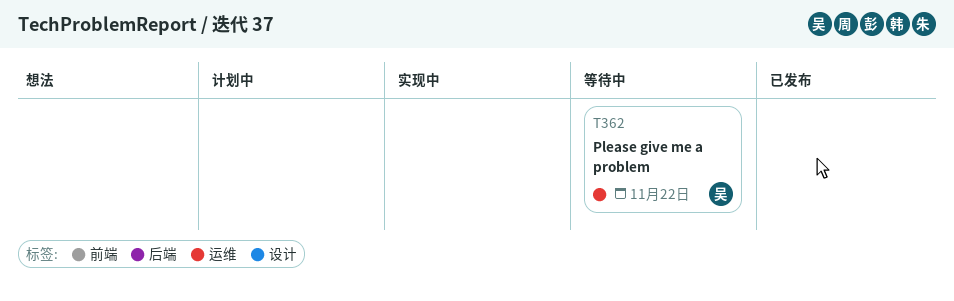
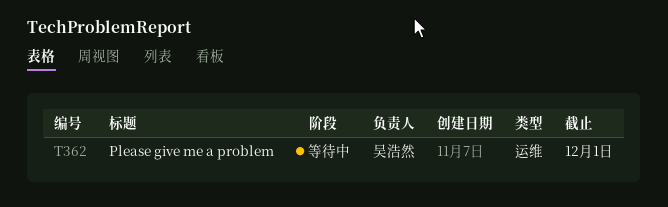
T362, due: Nov 22 -> Dec 1

